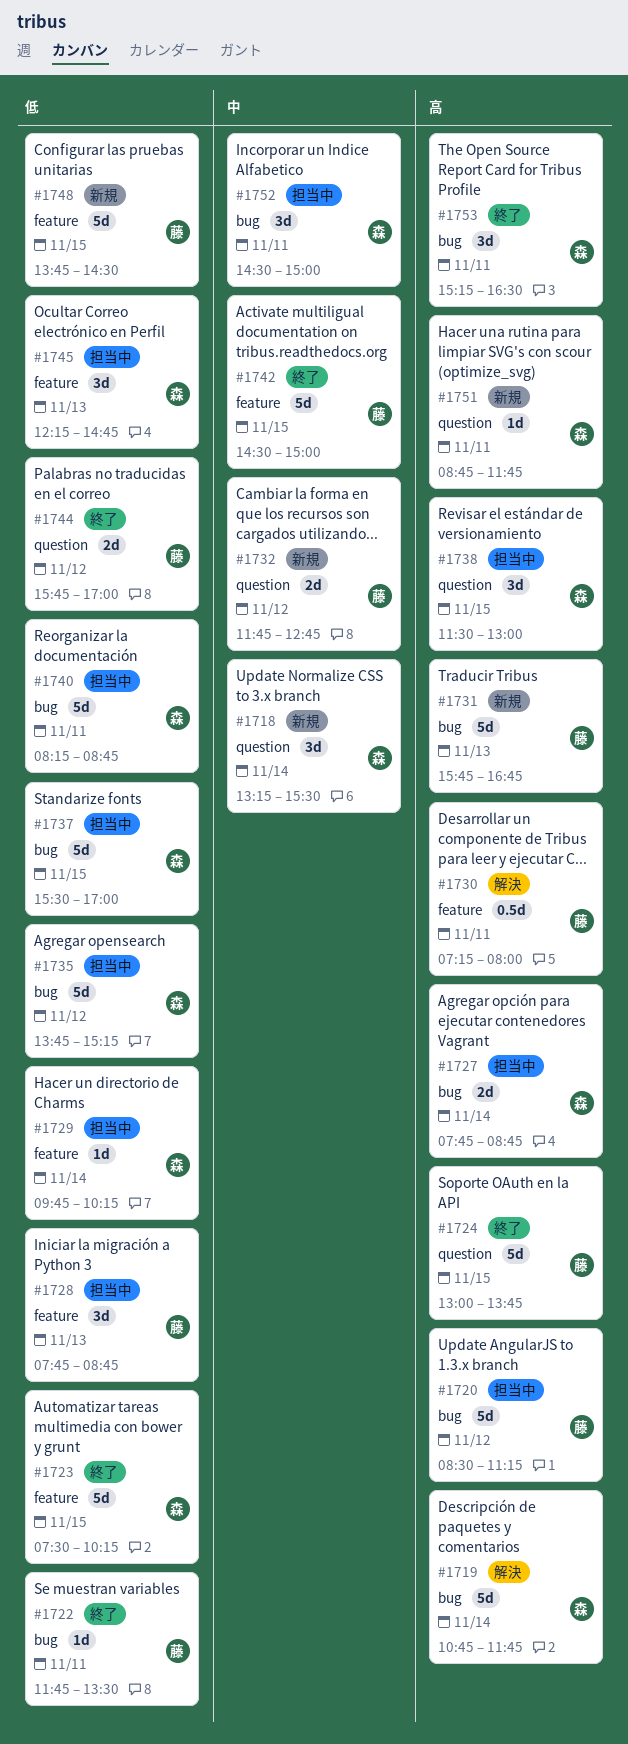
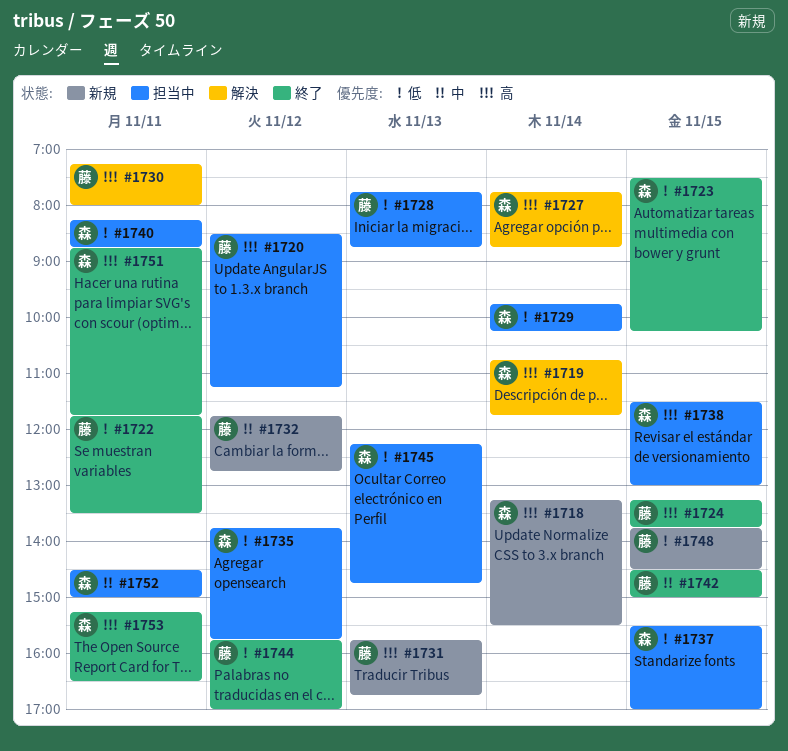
#1718, priority: 中 -> 高
#1724, begins: 13:00 -> 13:15
#1727, status: 担当中 -> 解決
#1735, ends: 15:15 -> 15:45
#1751, status: 新規 -> 終了

